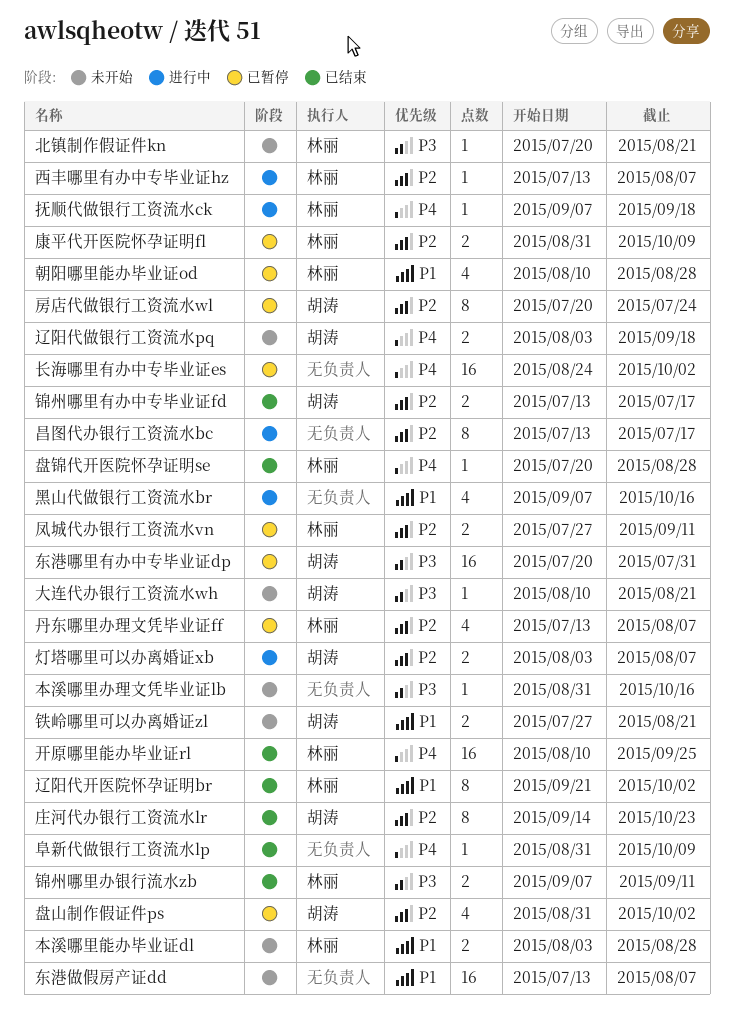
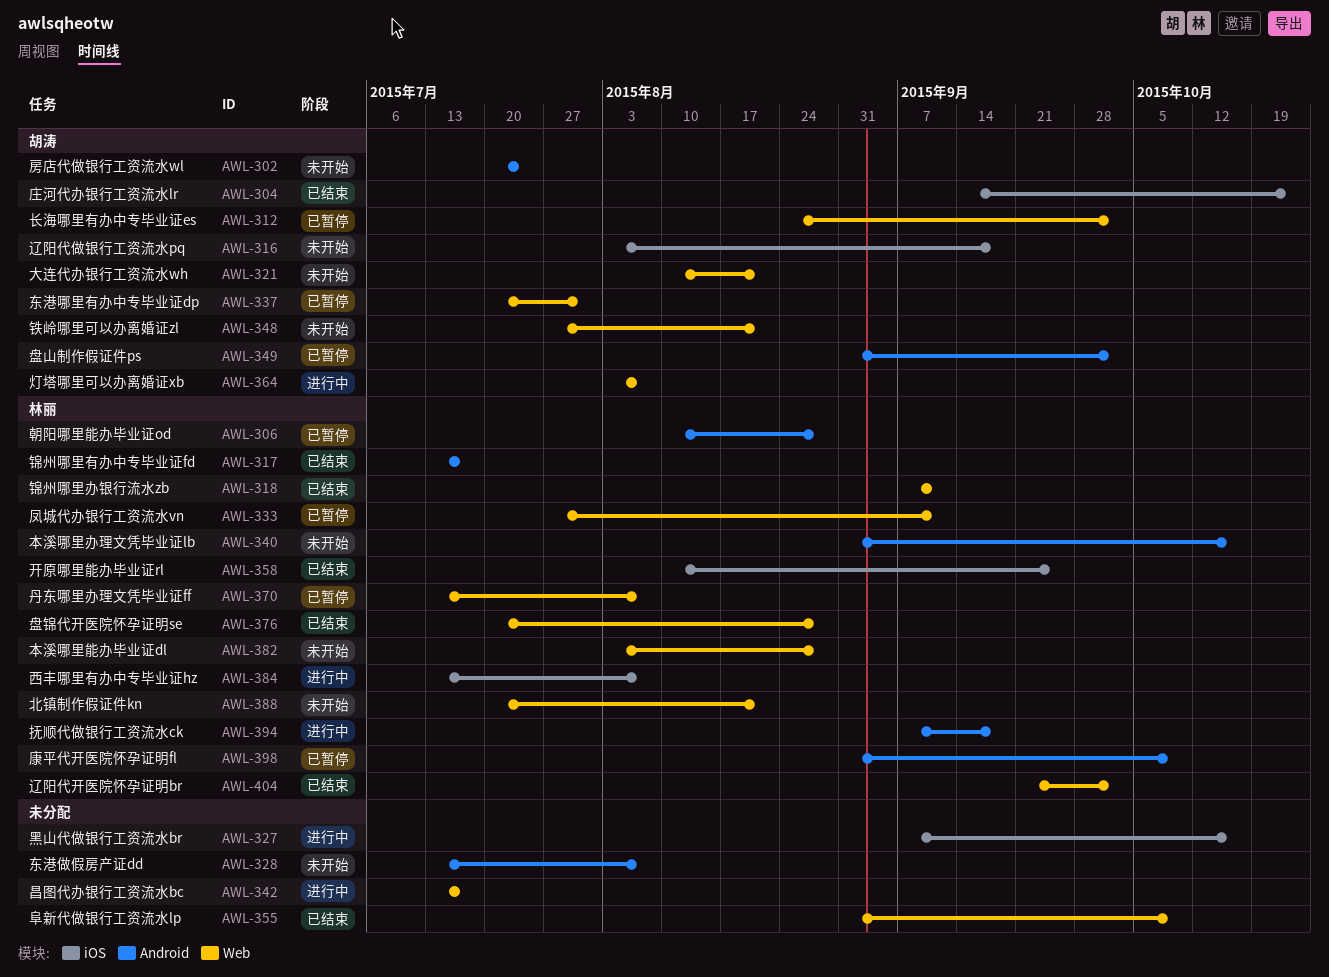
房店代做银行工资流水wl, status: 已暂停 -> 未开始
本溪哪里办理文凭毕业证lb, owner: none -> 林丽
锦州哪里有办中专毕业证fd, owner: 胡涛 -> 林丽
长海哪里有办中专毕业证es, owner: none -> 胡涛

